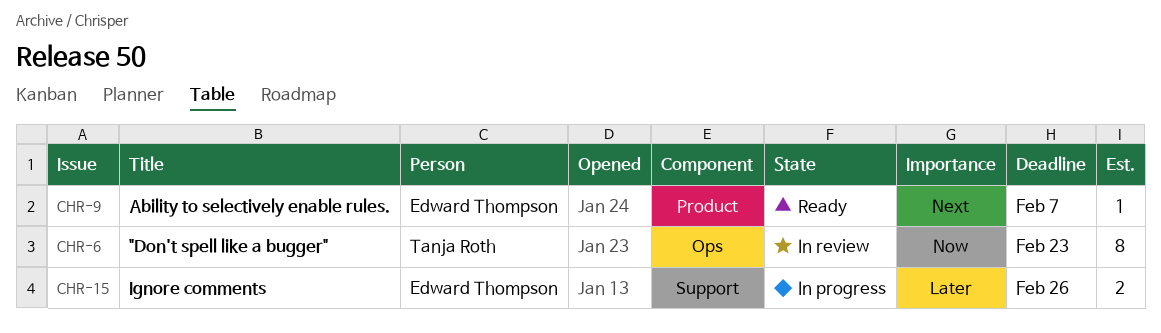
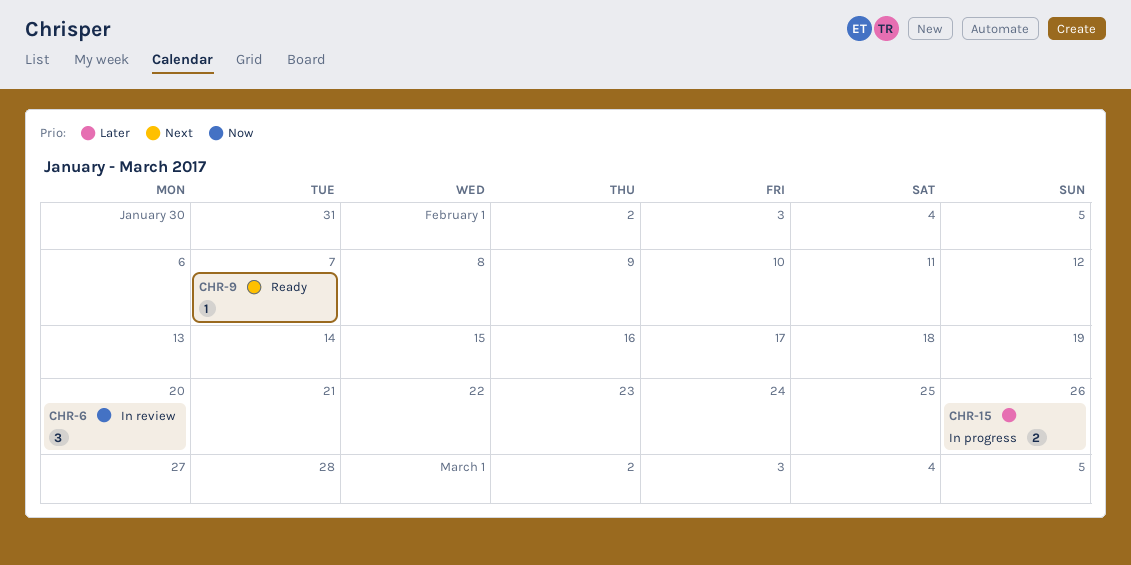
CHR-6, estimate: 8 -> 3
CHR-6, due: Feb 23 -> Feb 20

